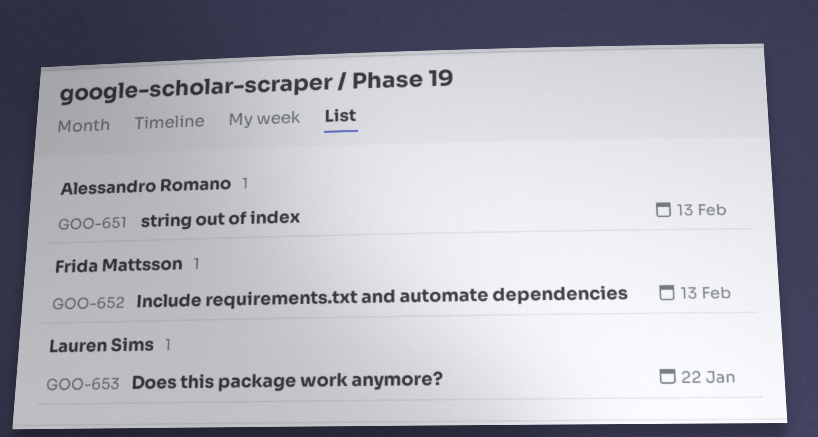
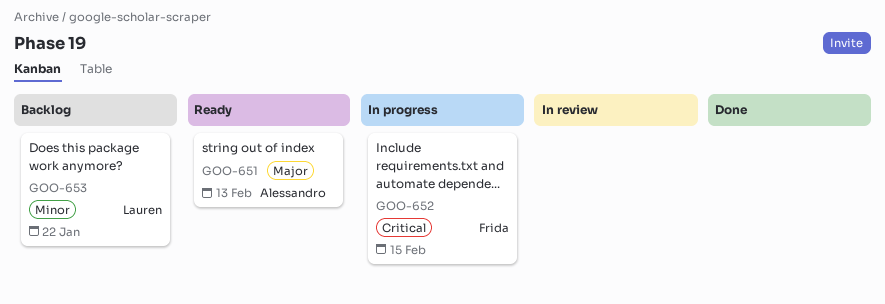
GOO-652, due: Feb 13 -> Feb 15

